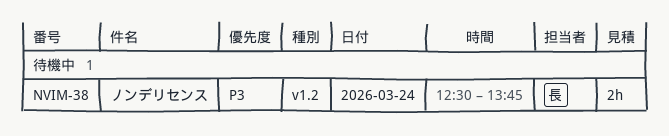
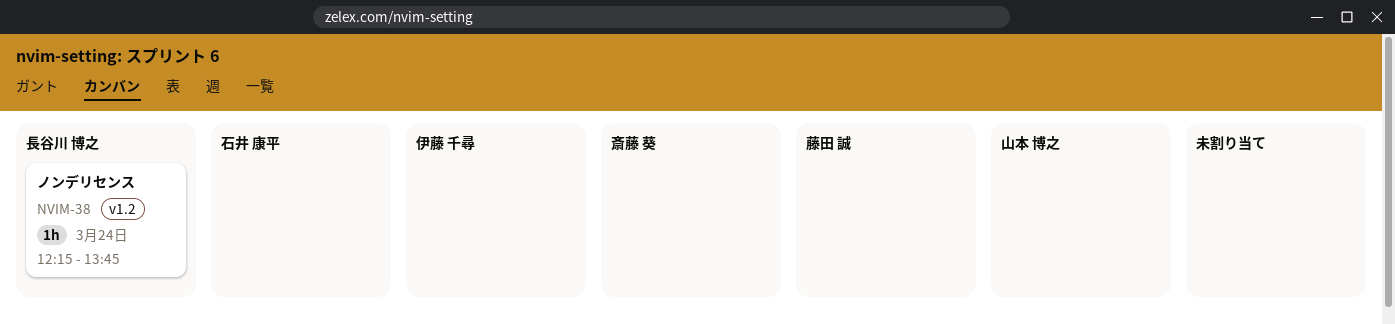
NVIM-38, estimate: 2h -> 1h
NVIM-38, begins: 12:30 -> 12:15

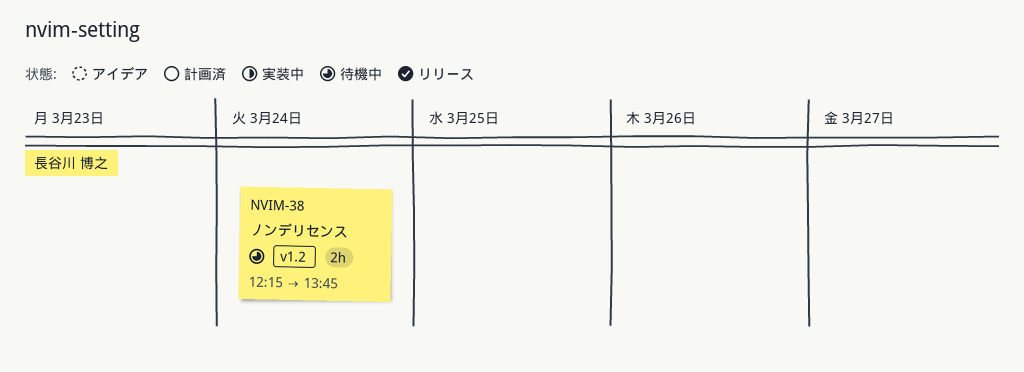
NVIM-38, estimate: 1h -> 2h

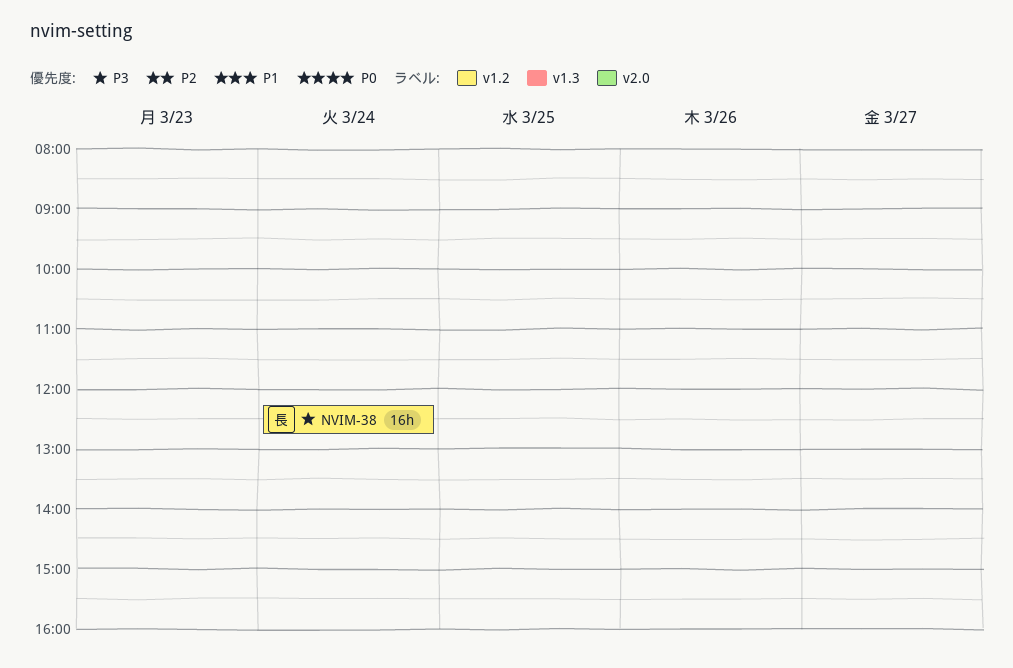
NVIM-38, estimate: 2h -> 16h
NVIM-38, ends: 13:45 -> 12:45

